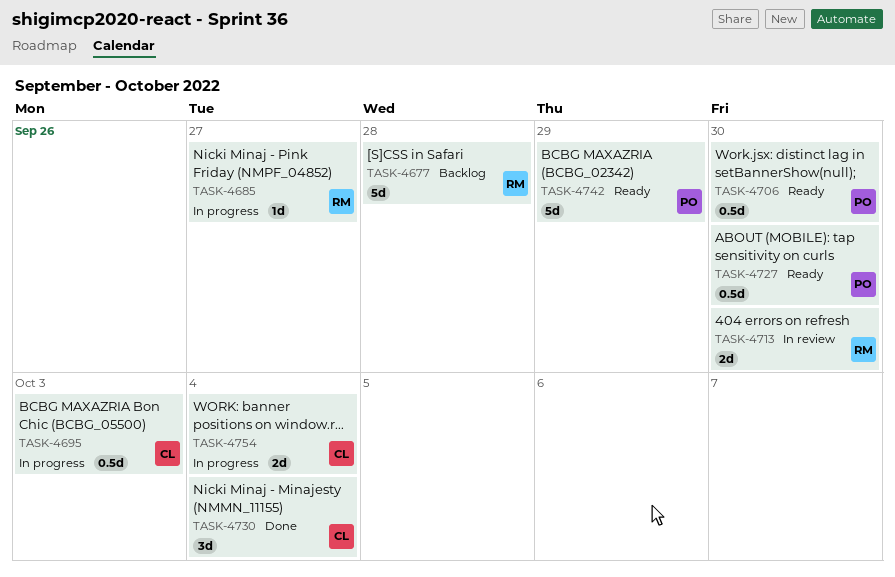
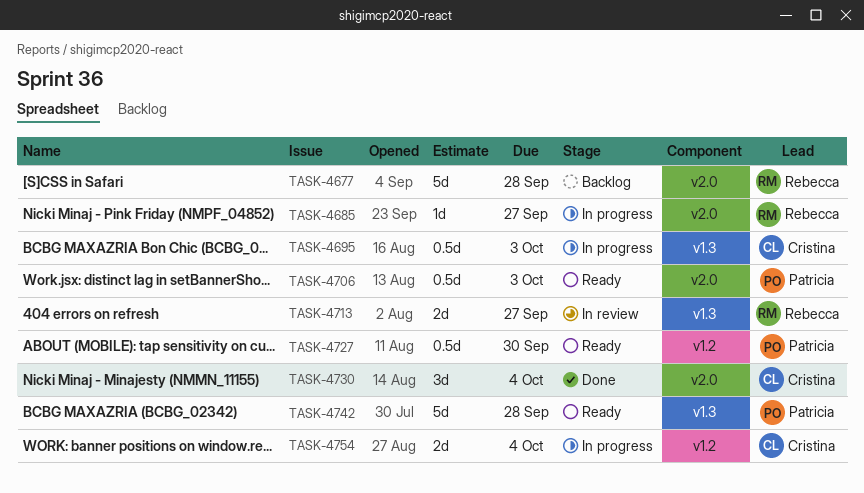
TASK-4706, due: Sep 30 -> Oct 3
TASK-4713, due: Sep 30 -> Sep 27
TASK-4742, due: Sep 29 -> Sep 28

